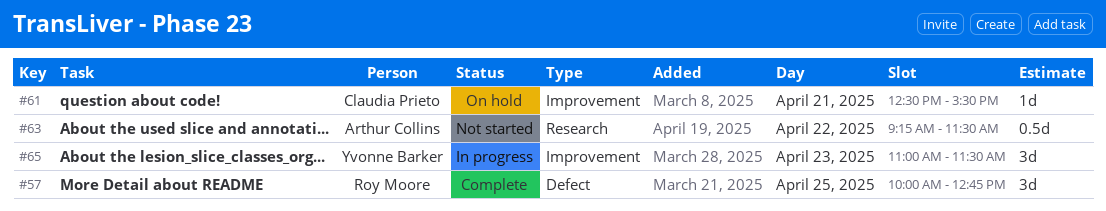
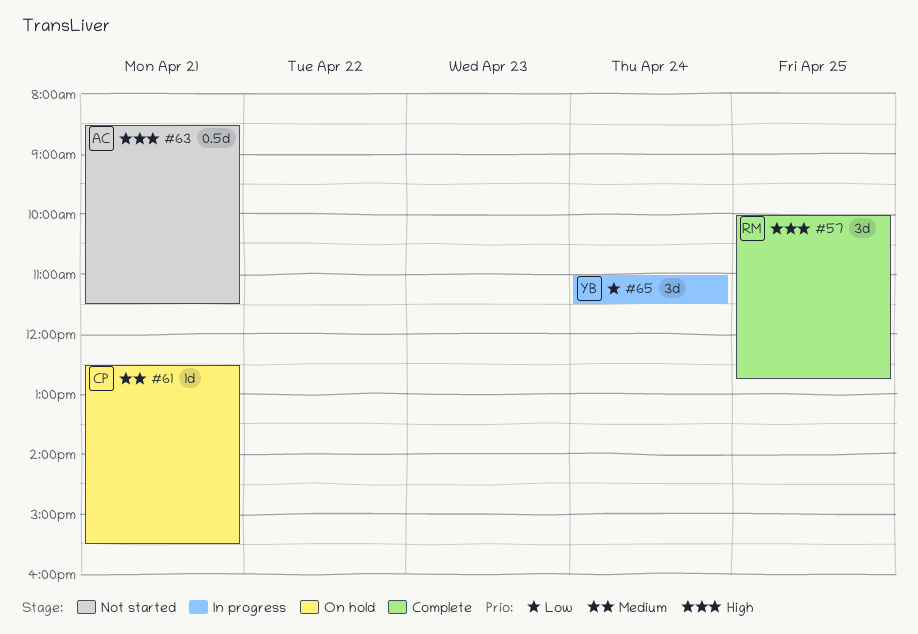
#63, day: Apr 22 -> Apr 21
#63, begins: 09:15 -> 08:30
#65, day: Apr 23 -> Apr 24

